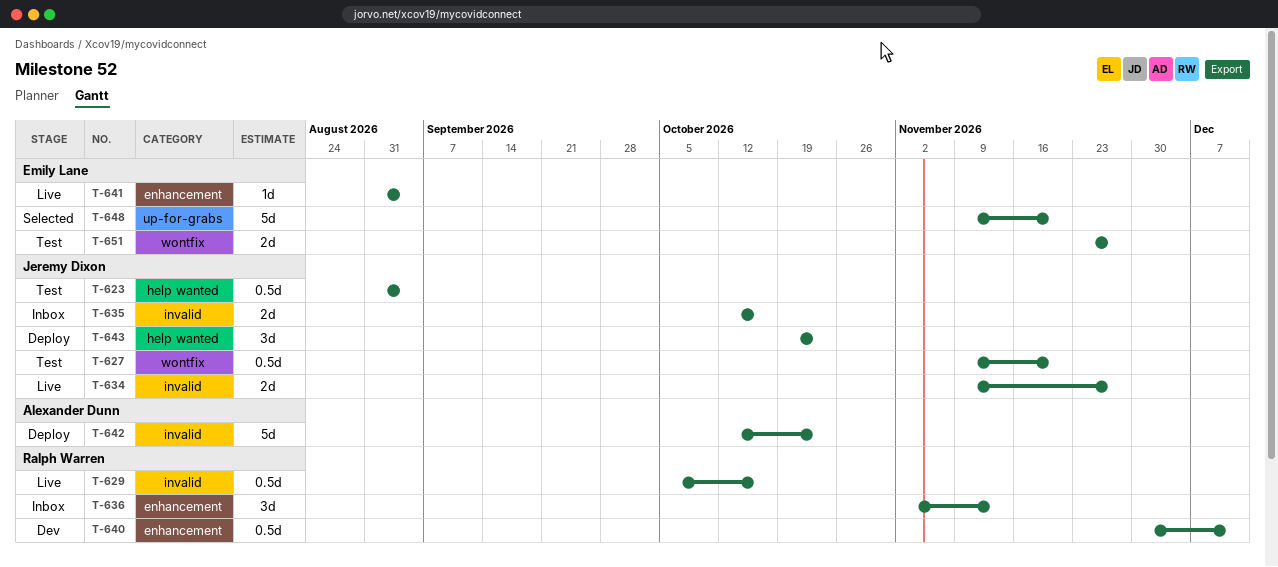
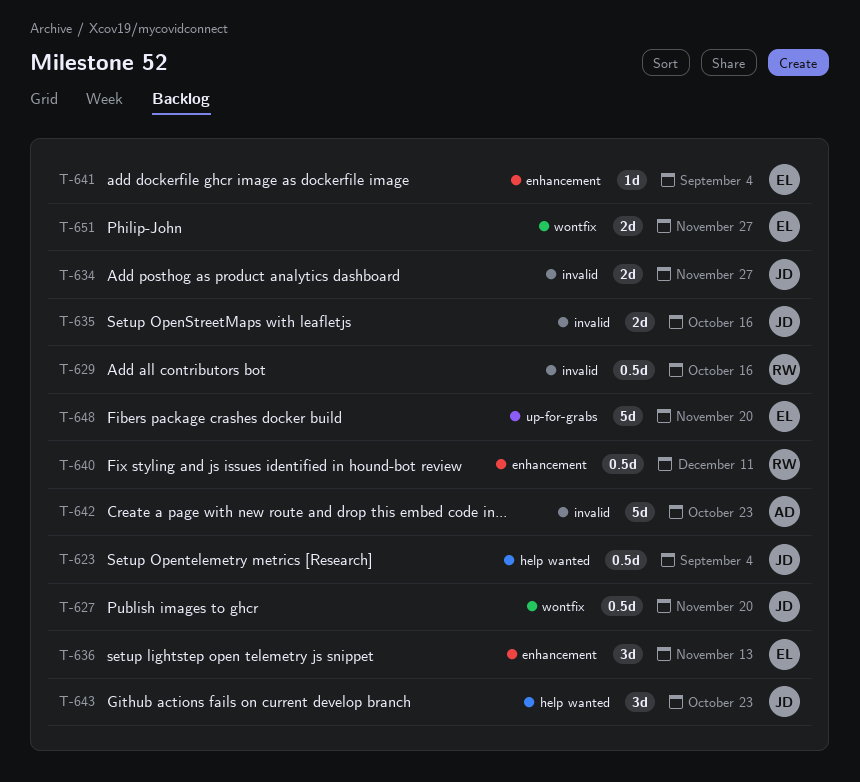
T-636, owner: Ralph Warren -> Emily Lane

